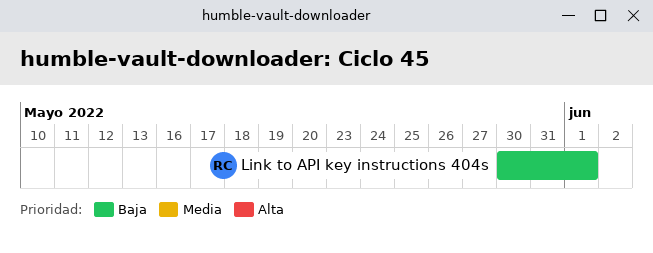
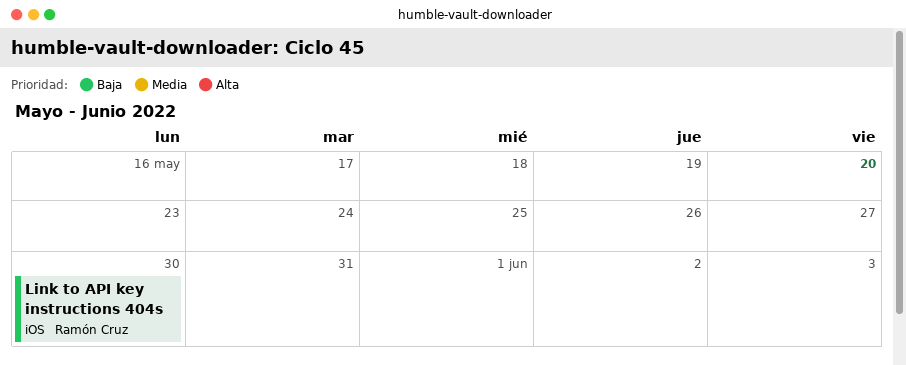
Link to API key instructions 404s, due: Jun 1 -> May 30

